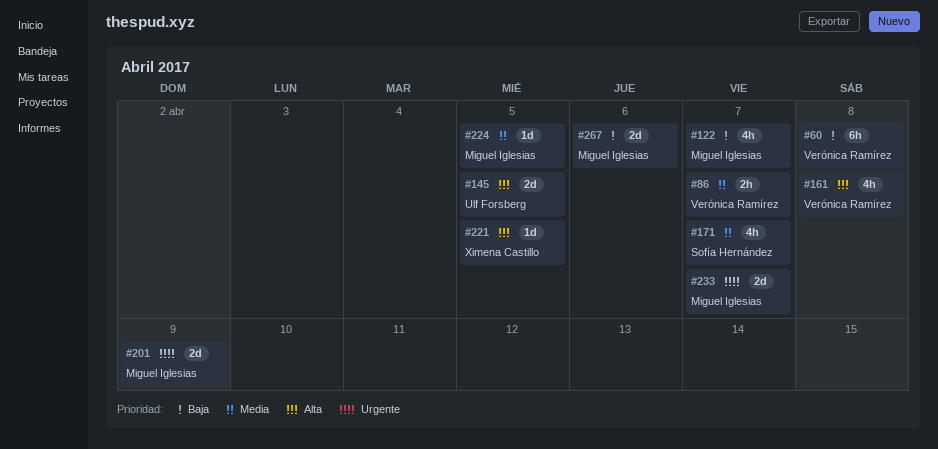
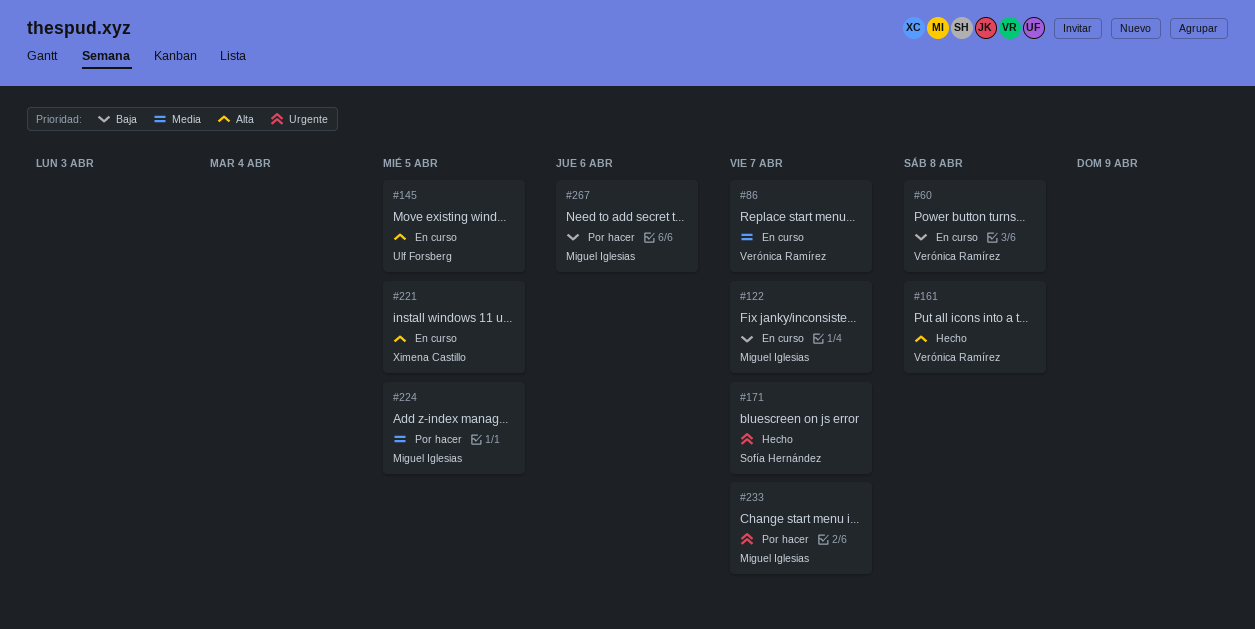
#171, priority: Media -> Urgente
#201: present -> none

